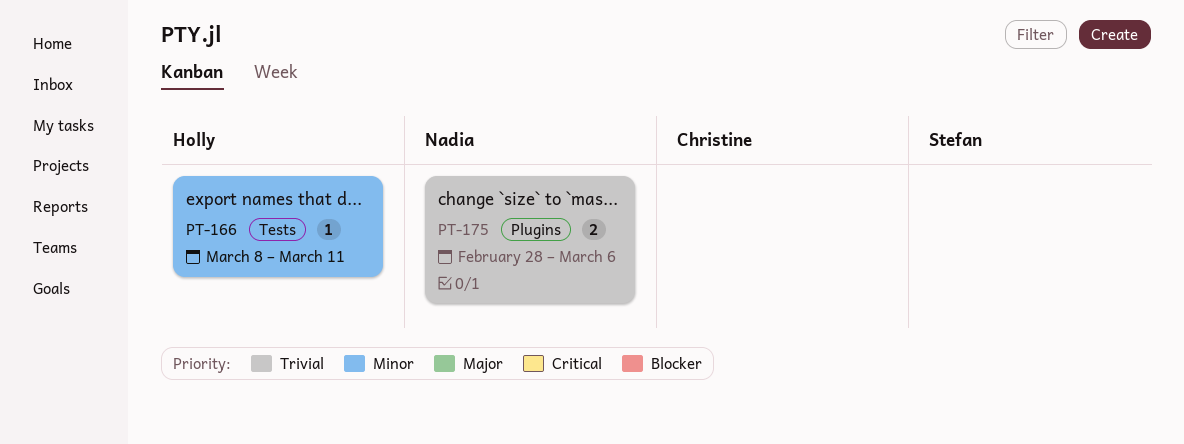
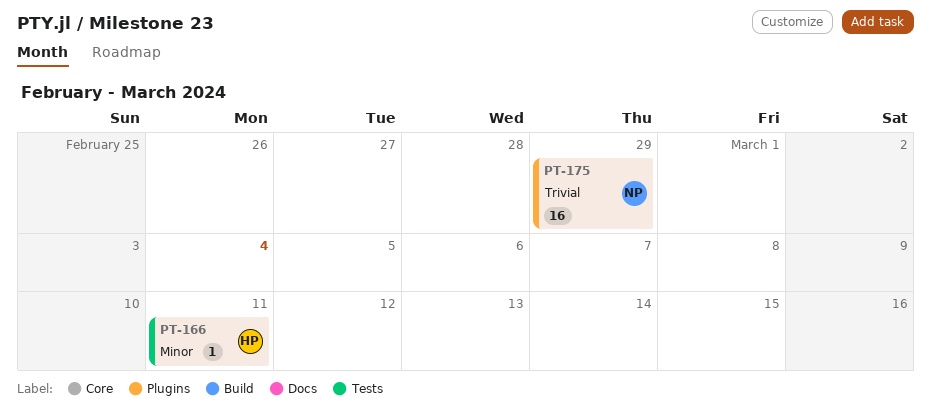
PT-175, estimate: 2 -> 16
PT-175, due: Mar 6 -> Feb 29

